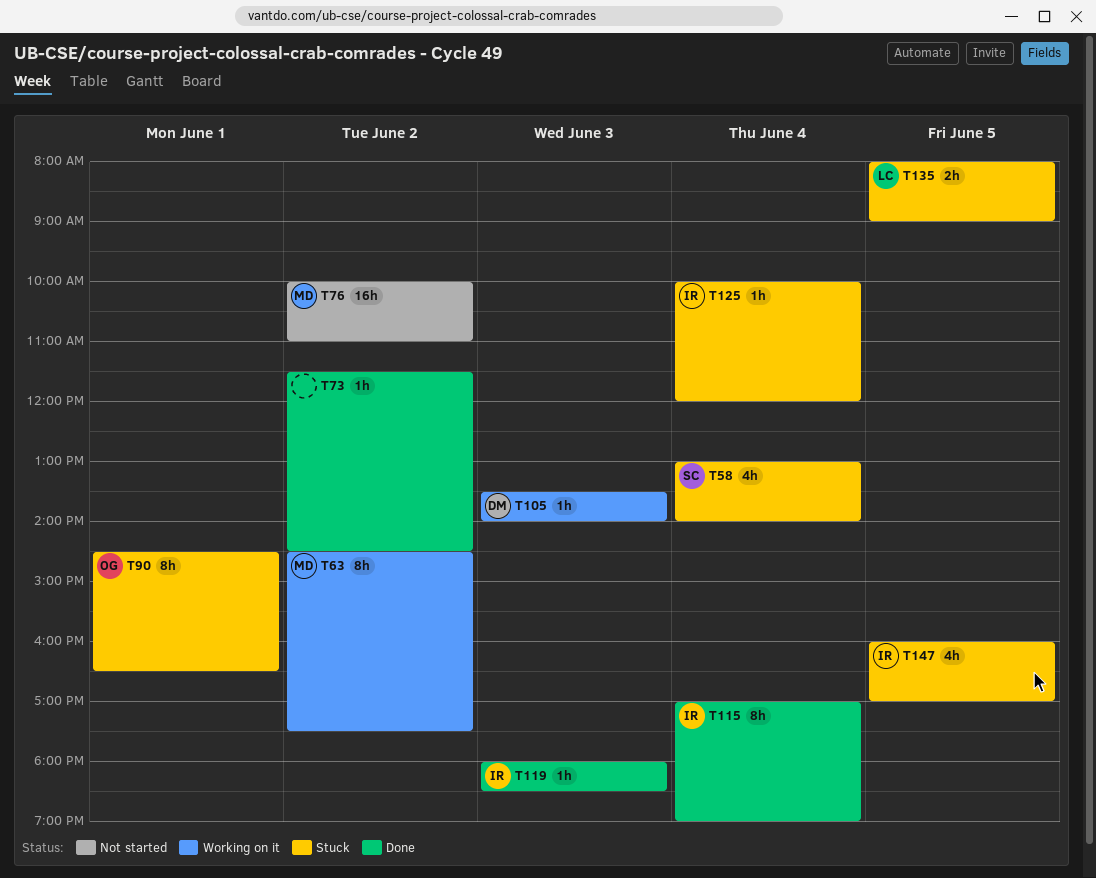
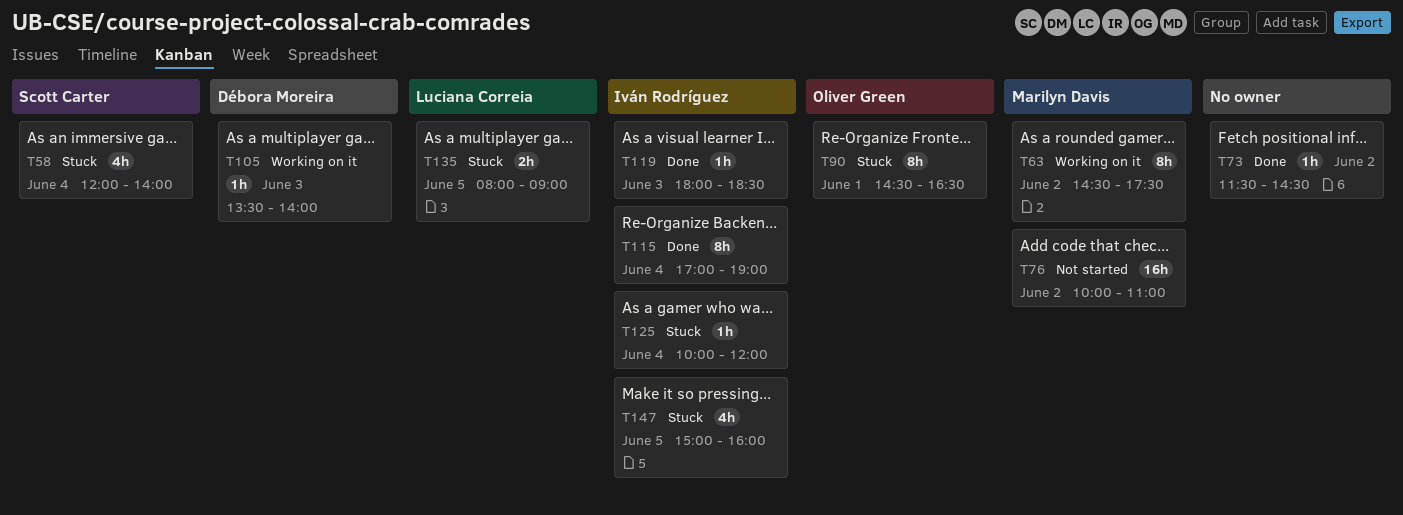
T58, begins: 13:00 -> 12:00
T147, begins: 16:00 -> 15:00
T147, ends: 17:00 -> 16:00

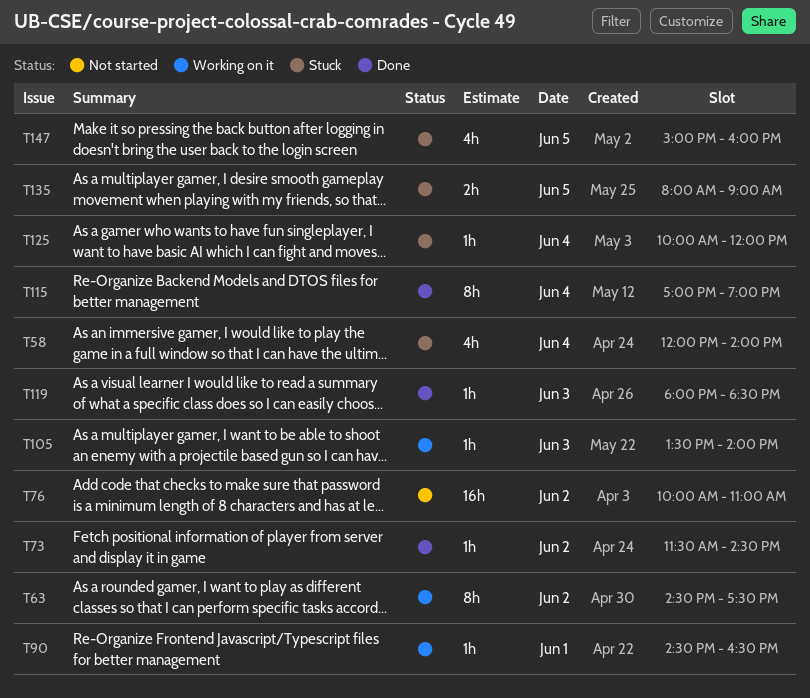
T90, status: Stuck -> Working on it
T90, estimate: 8h -> 1h

